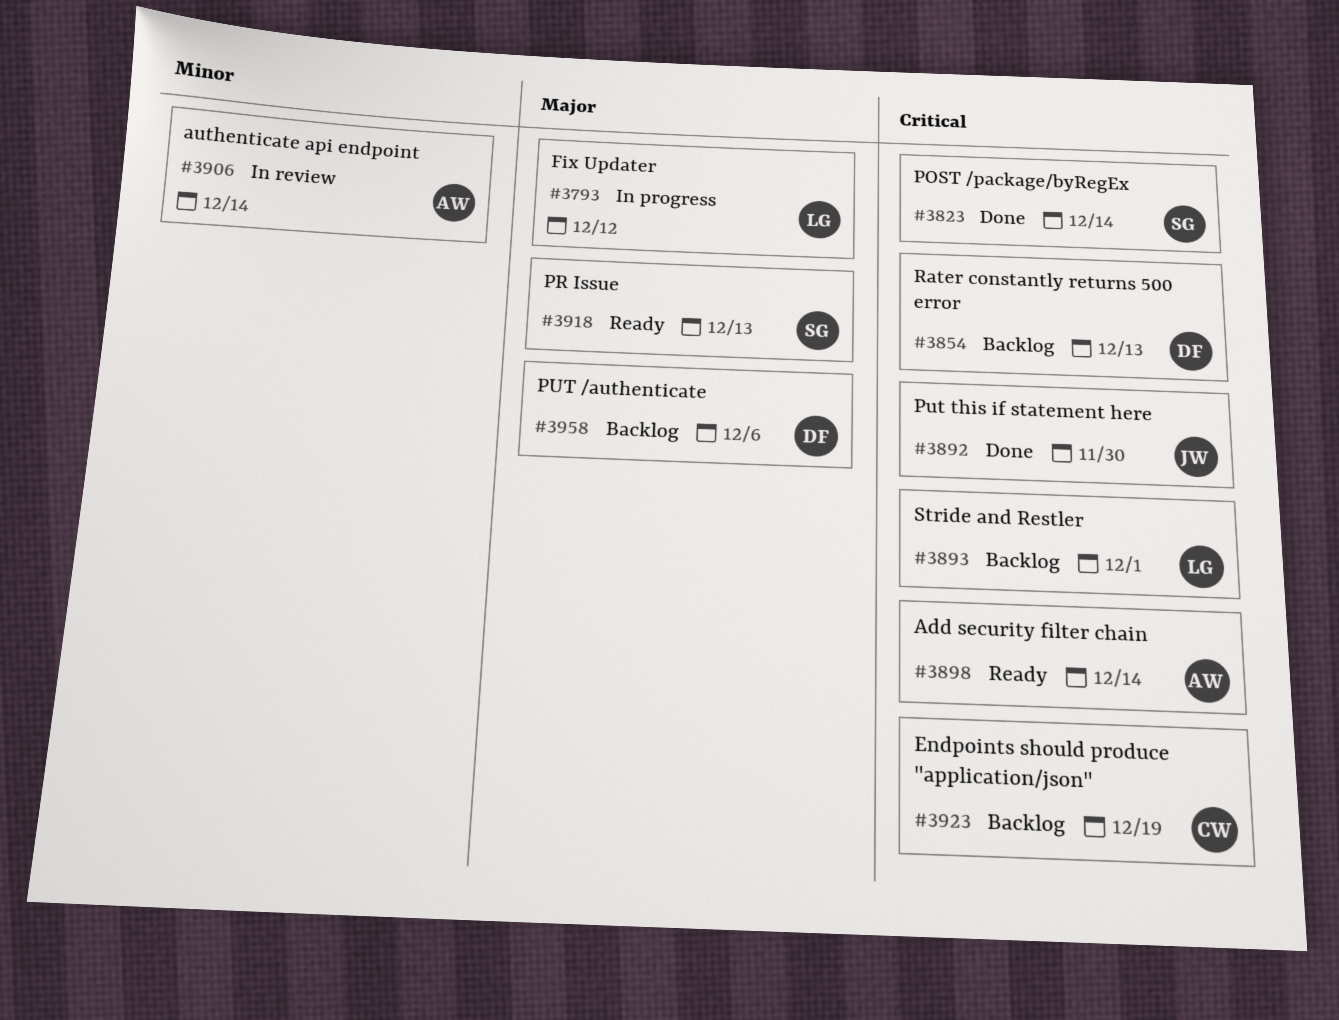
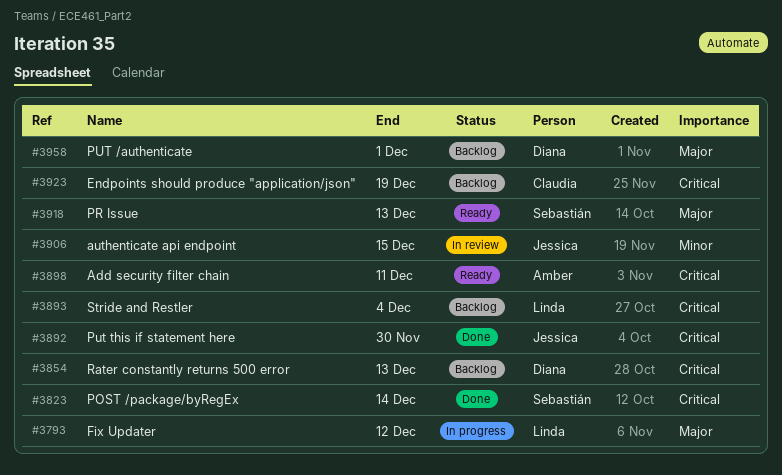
#3893, due: Dec 1 -> Dec 4
#3898, due: Dec 14 -> Dec 11
#3906, owner: Amber -> Jessica
#3906, due: Dec 14 -> Dec 15
#3958, due: Dec 6 -> Dec 1

